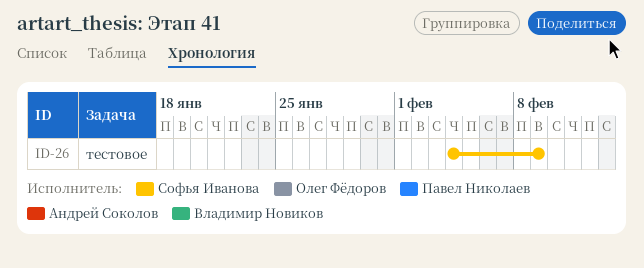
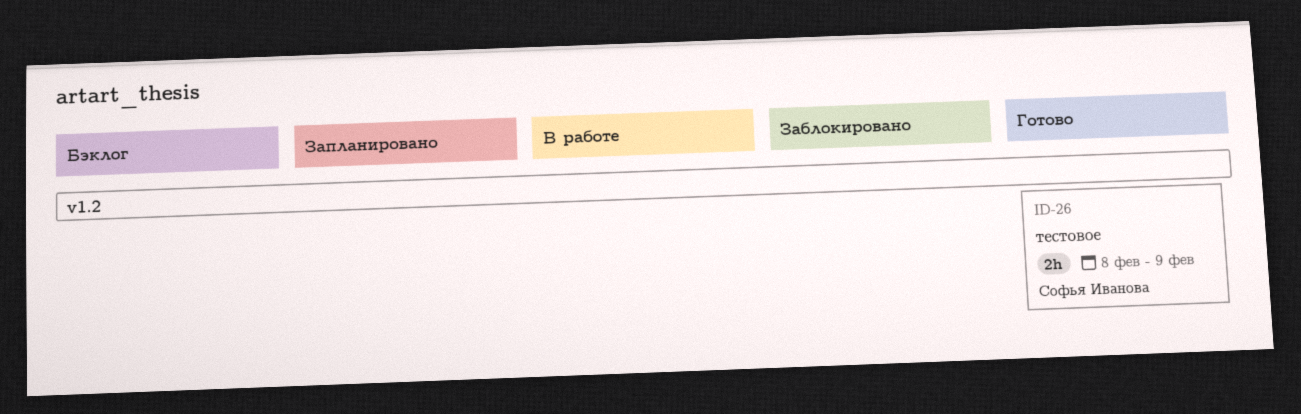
ID-26, start: Feb 4 -> Feb 8

